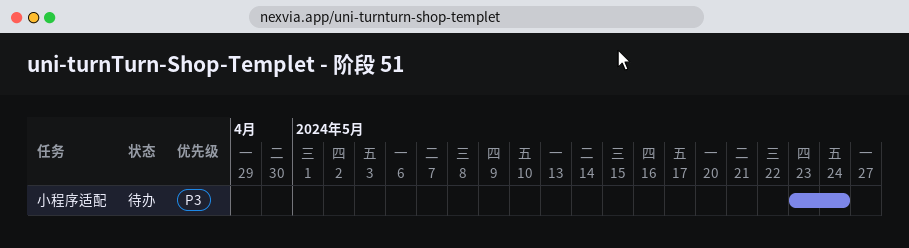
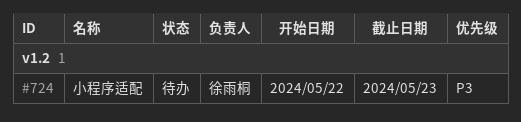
小程序适配, start: May 23 -> May 22
小程序适配, due: May 24 -> May 23

